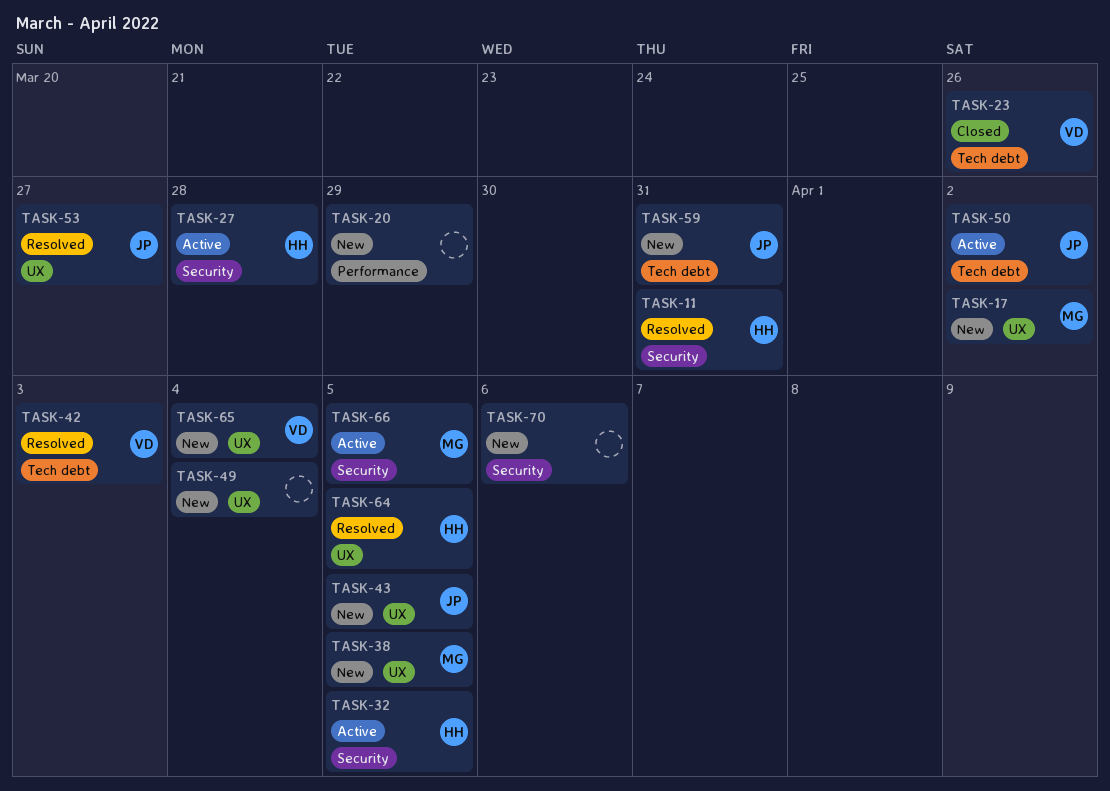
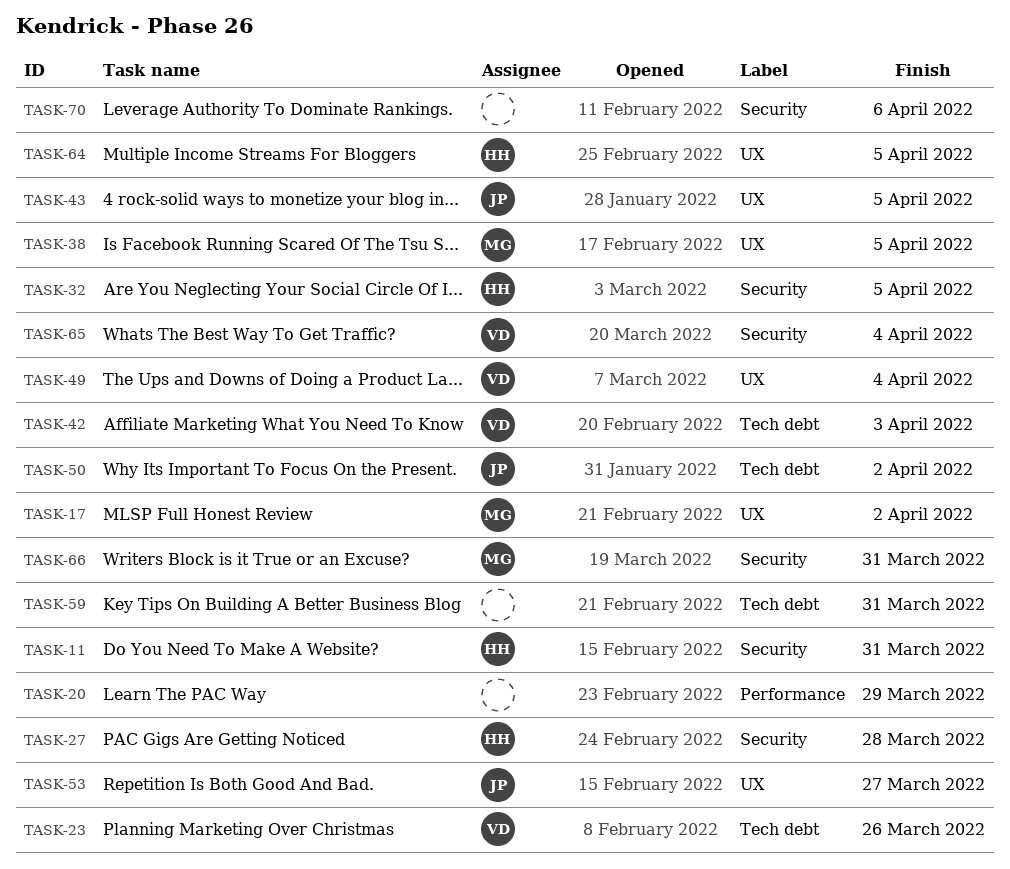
TASK-49, owner: none -> VD
TASK-59, owner: JP -> none
TASK-65, label: UX -> Security
TASK-66, due: Apr 5 -> Mar 31

